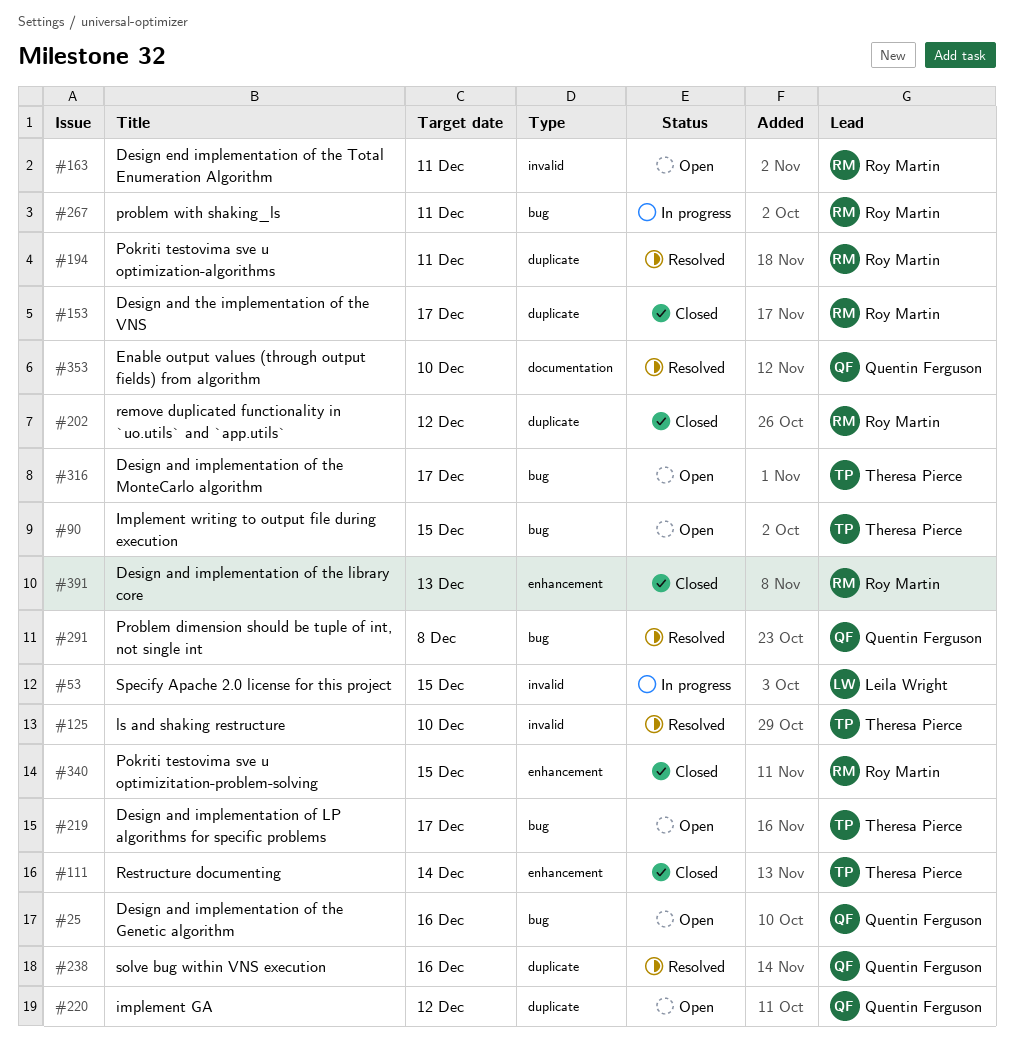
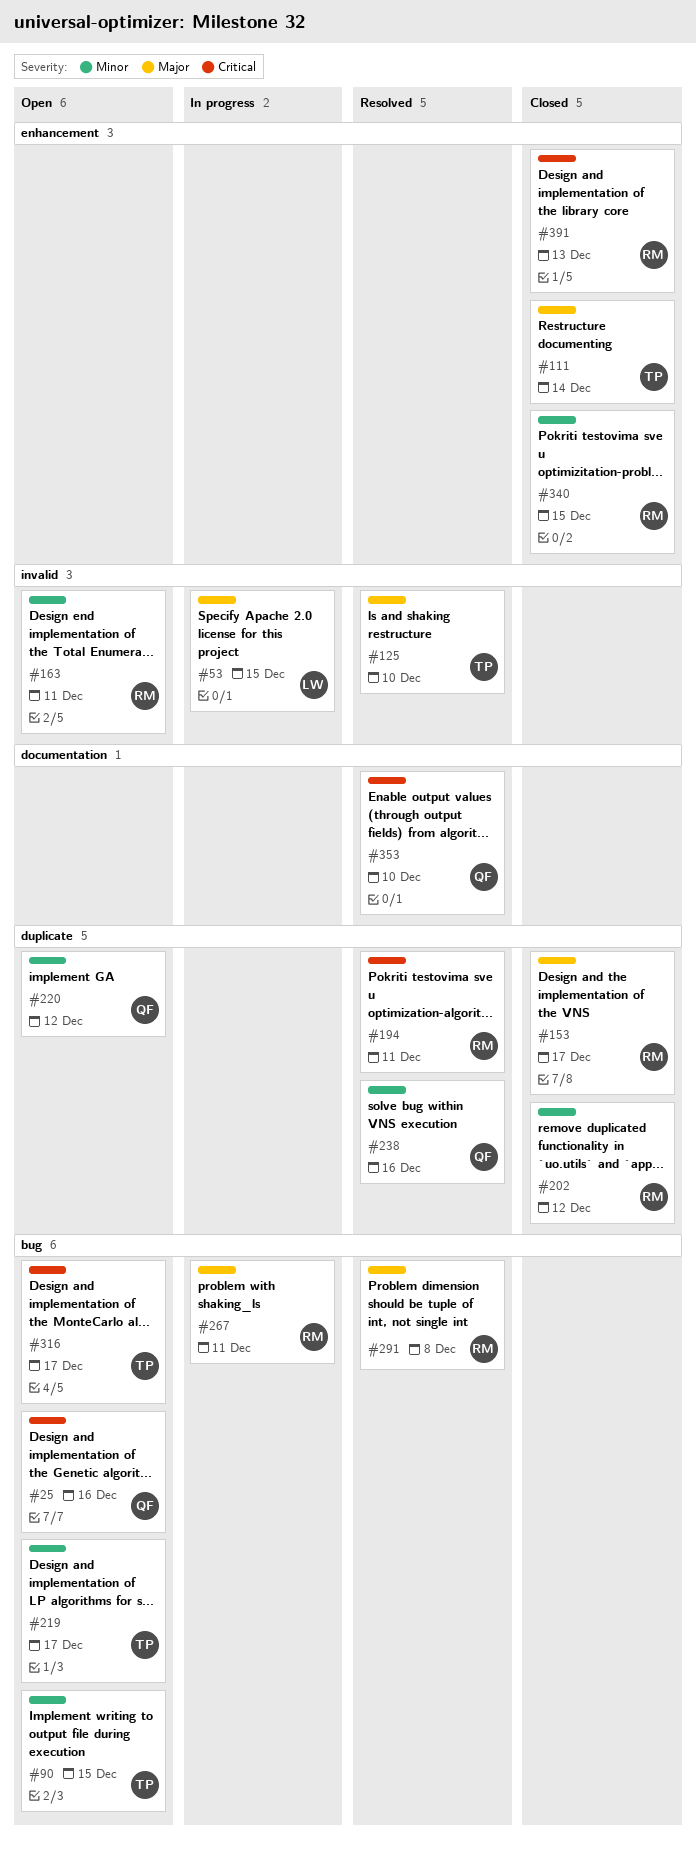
#291, owner: Quentin Ferguson -> Roy Martin

